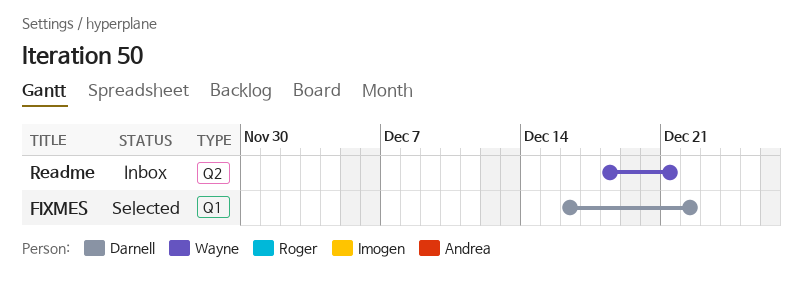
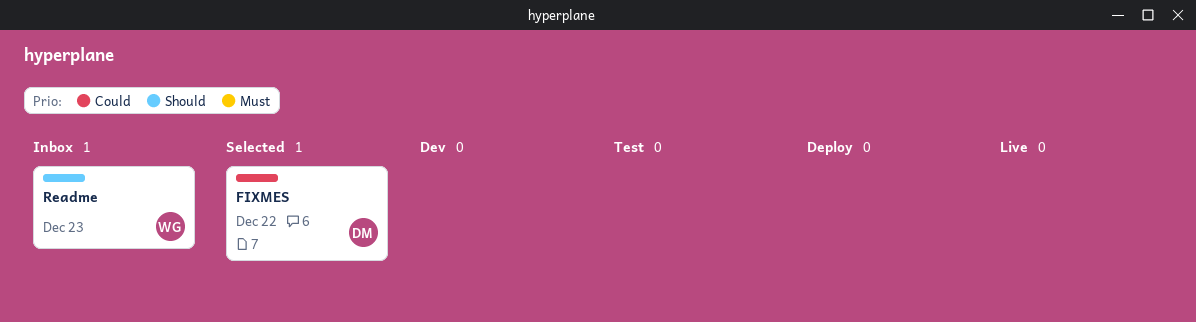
Readme, due: Dec 21 -> Dec 23

